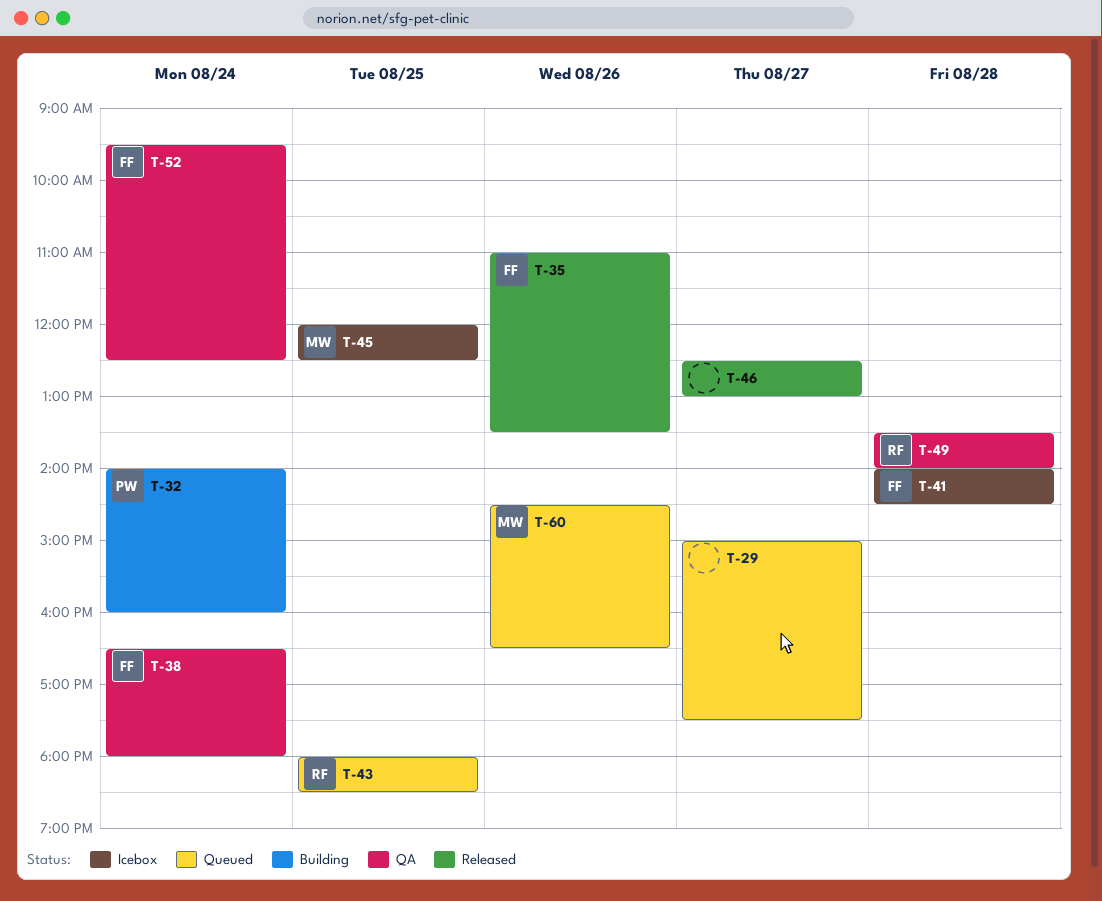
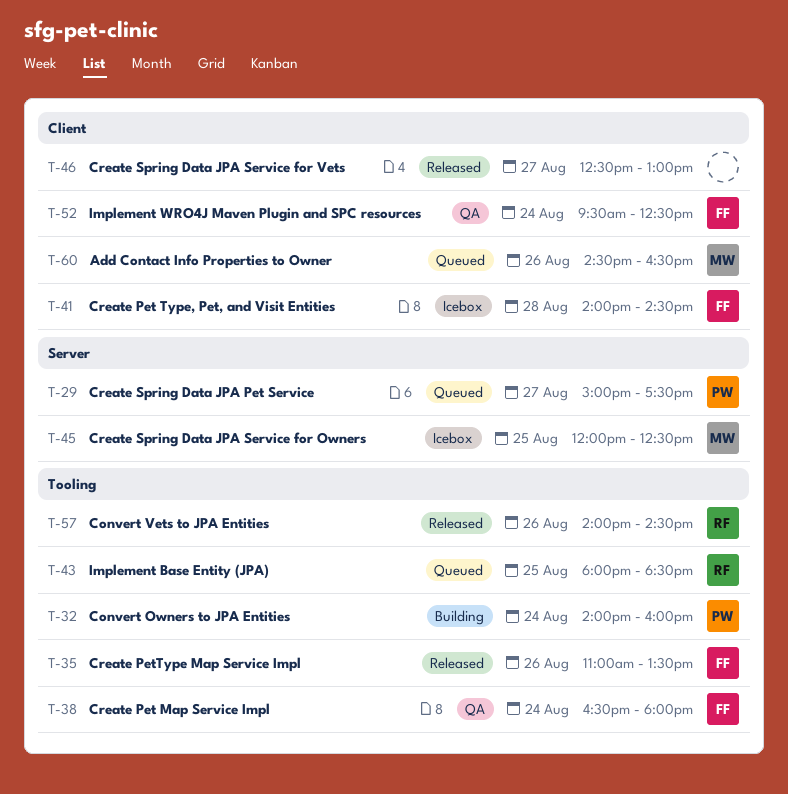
T-29, owner: none -> PW
T-49: present -> none
T-57: none -> present

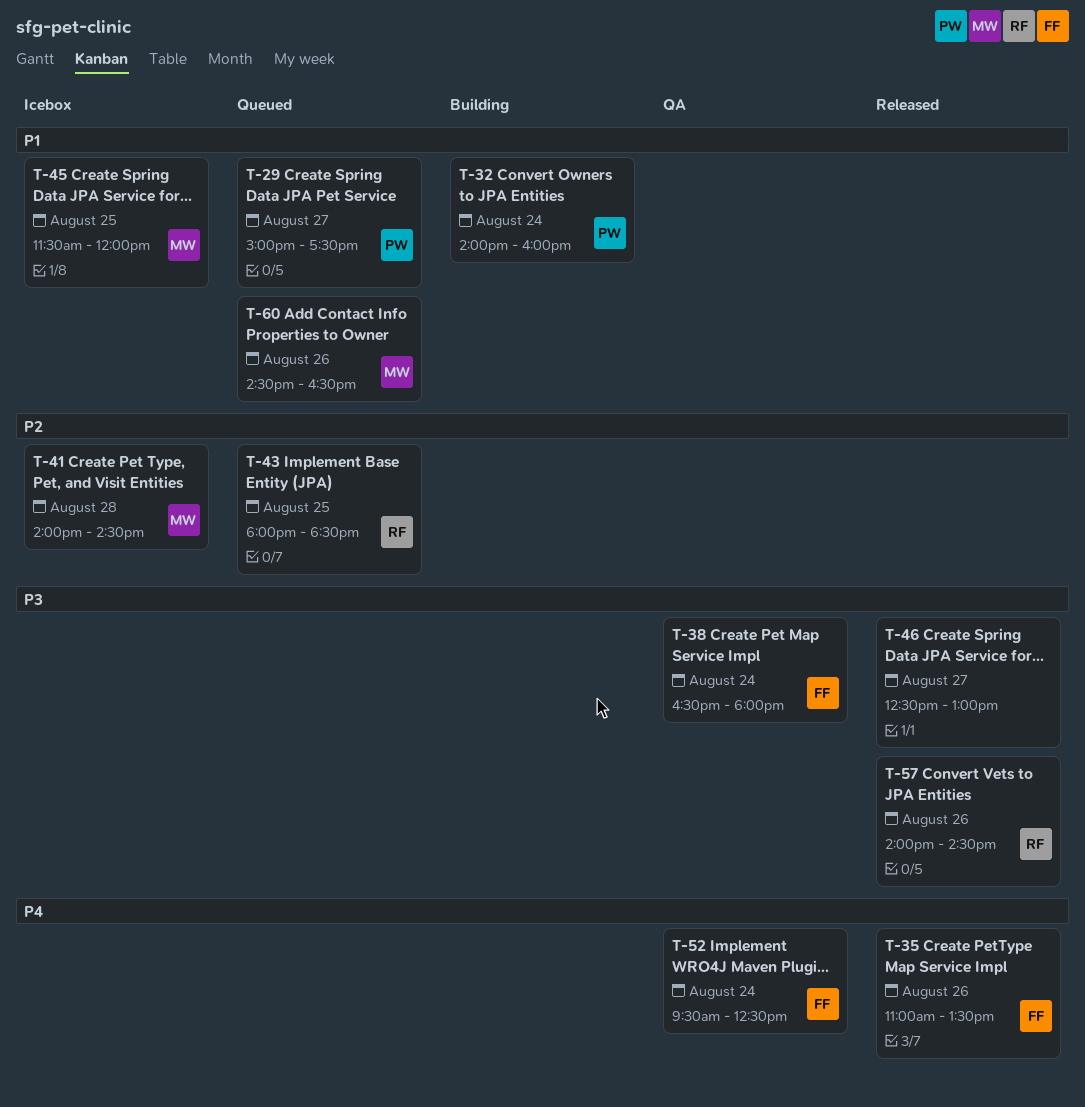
T-41, owner: FF -> MW
T-45, begins: 12:00 -> 11:30
T-45, ends: 12:30 -> 12:00

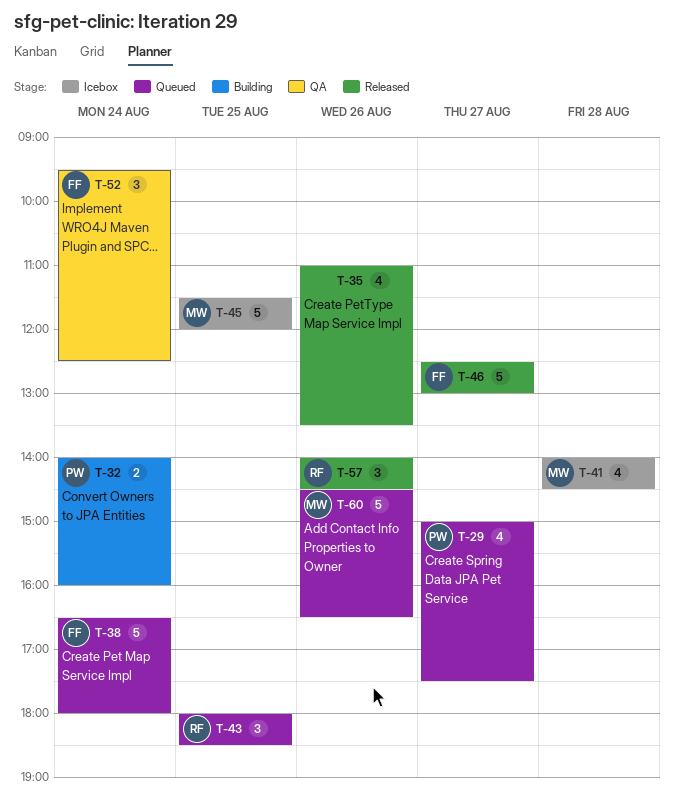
T-35, owner: FF -> none
T-38, status: QA -> Queued
T-46, owner: none -> FF

